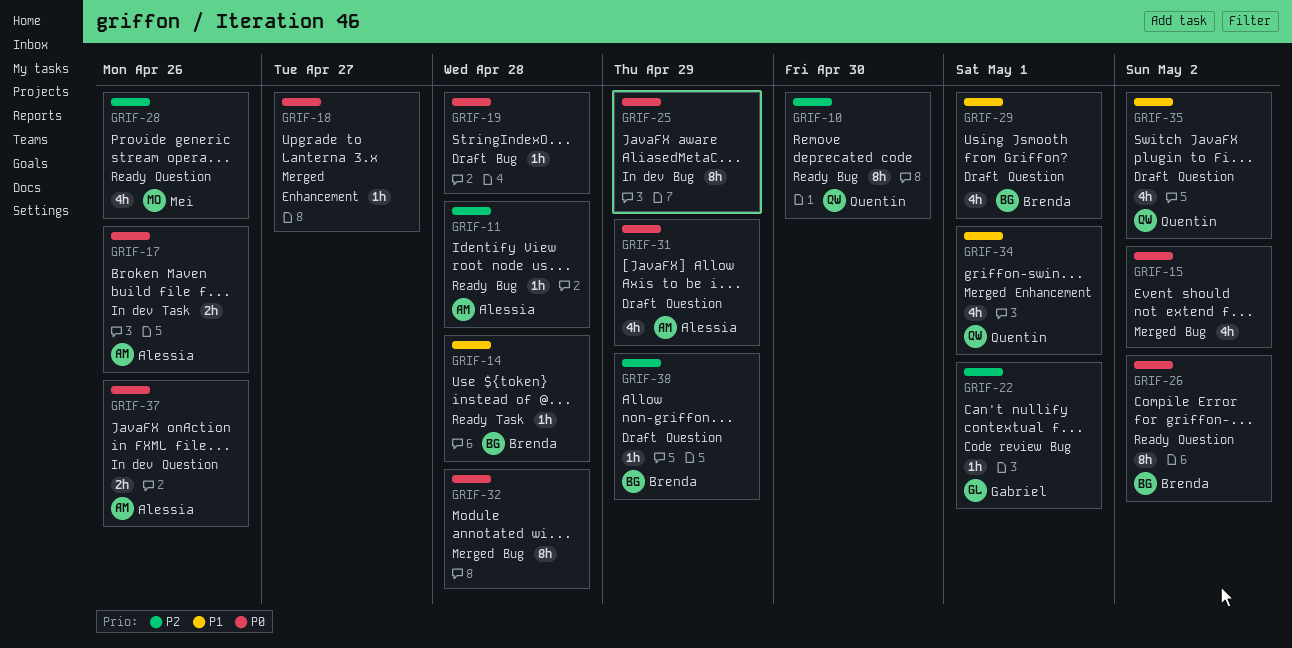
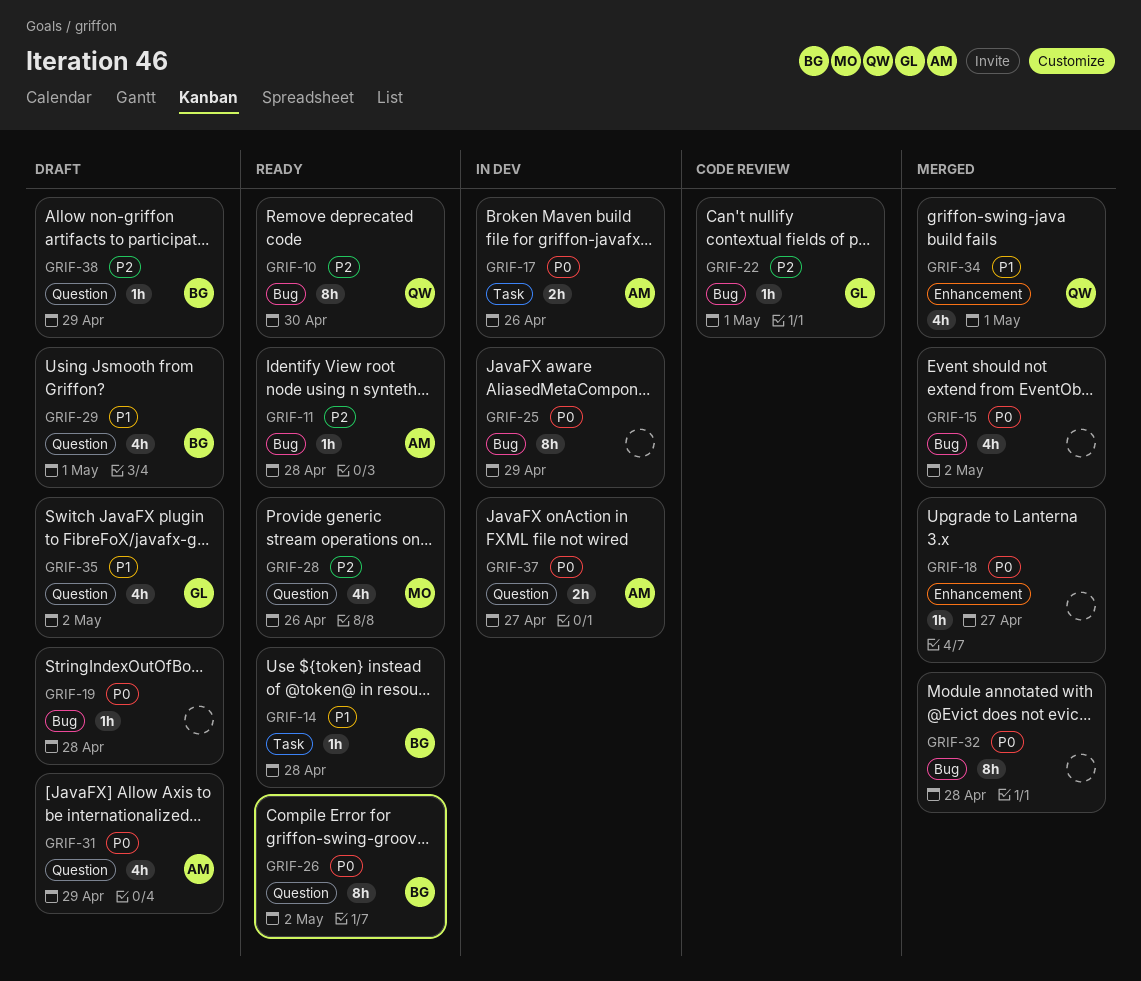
GRIF-35, owner: Quentin -> Gabriel
GRIF-37, due: Apr 26 -> Apr 27

